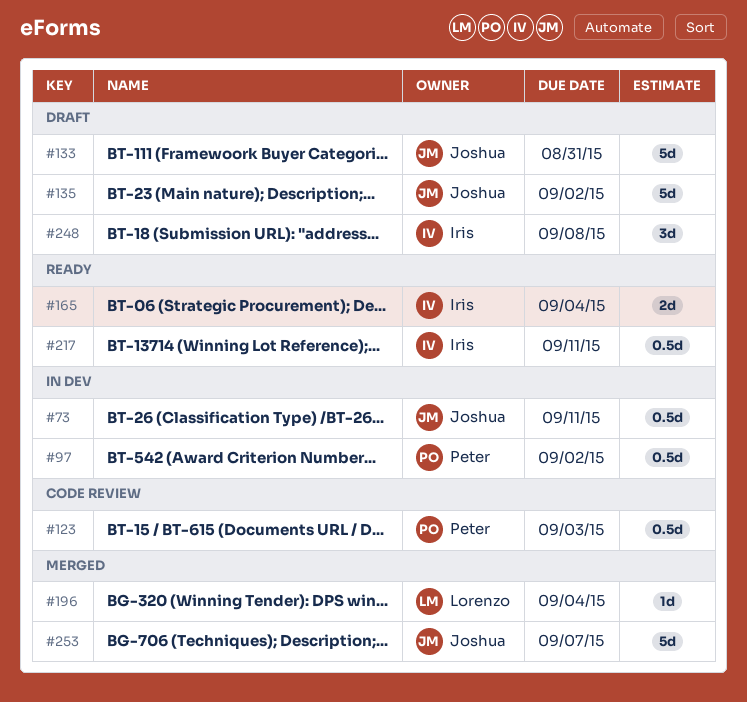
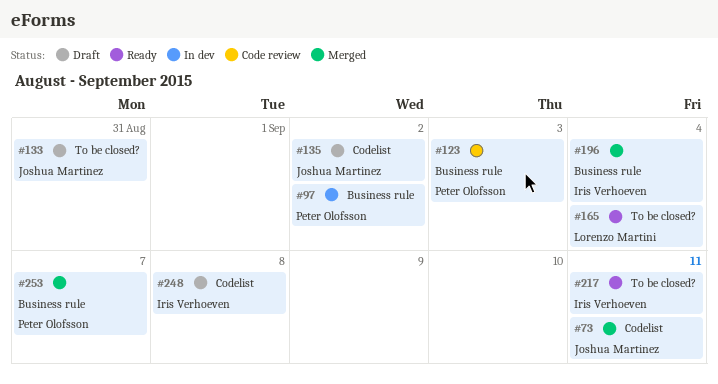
#73, status: In dev -> Merged
#165, owner: Iris Verhoeven -> Lorenzo Martini
#196, owner: Lorenzo Martini -> Iris Verhoeven
#253, owner: Joshua Martinez -> Peter Olofsson

